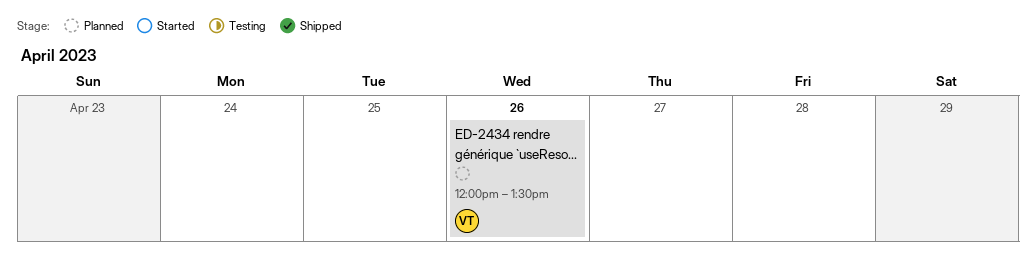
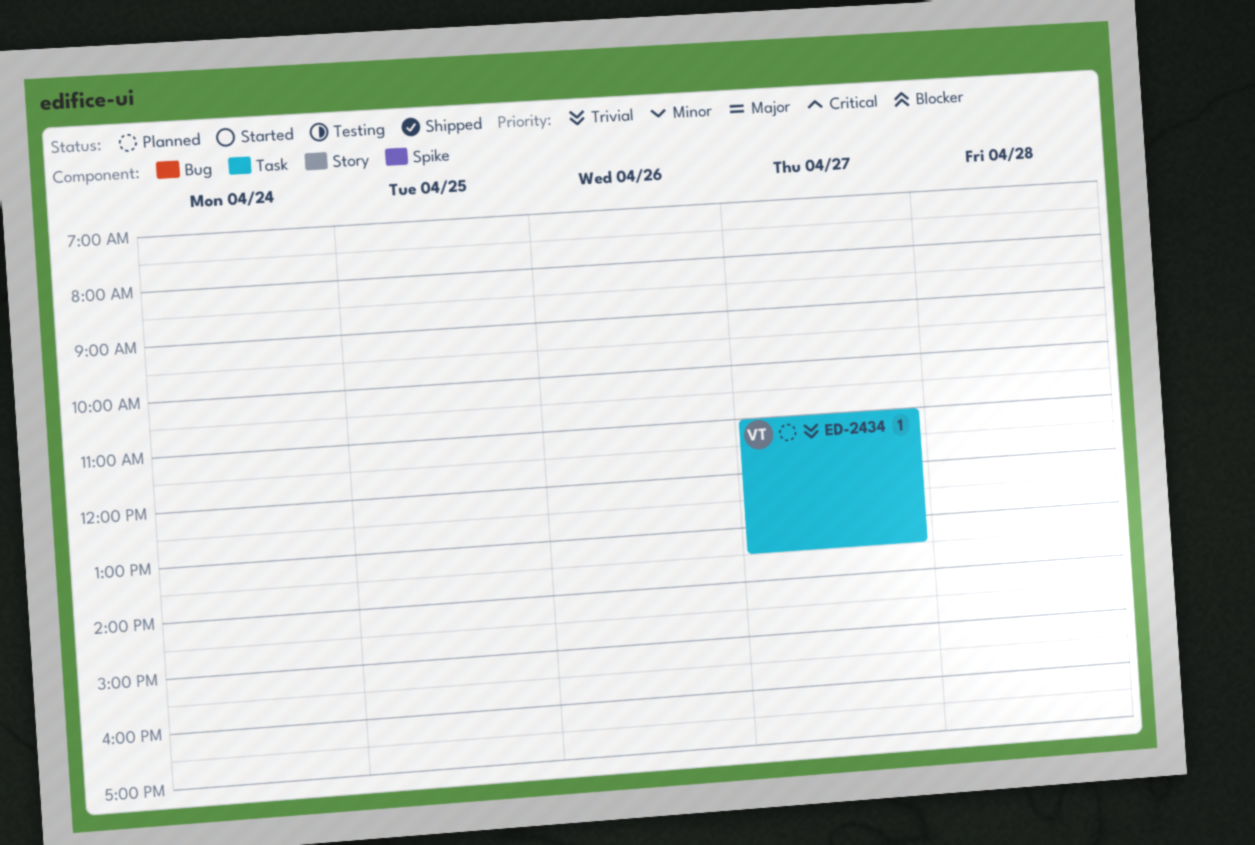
ED-2434, day: Apr 26 -> Apr 27
ED-2434, begins: 12:00 -> 11:00

